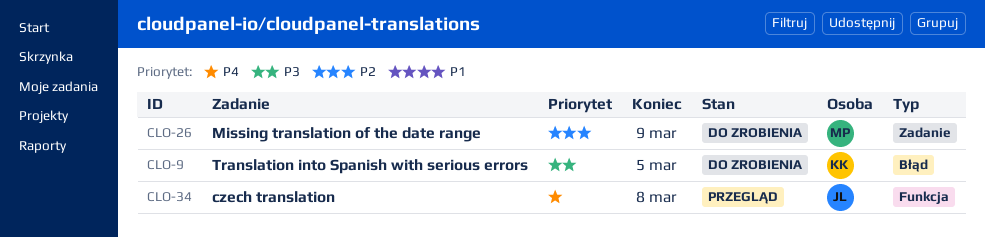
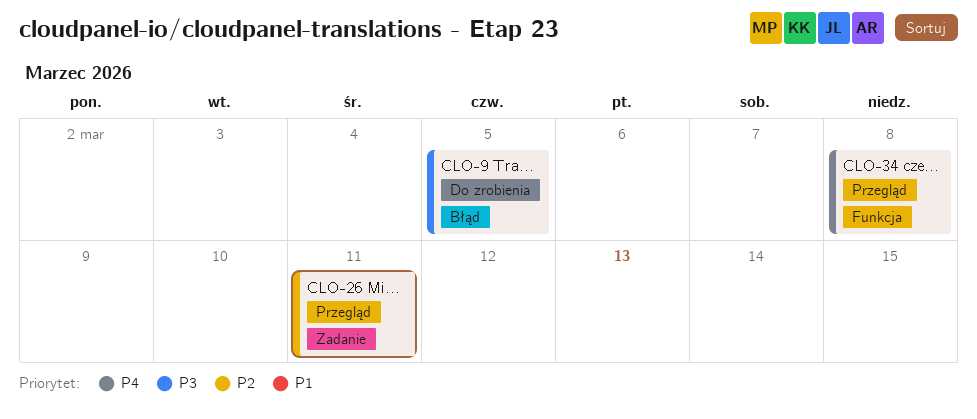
CLO-26, status: Do zrobienia -> Przegląd
CLO-26, due: Mar 9 -> Mar 11

